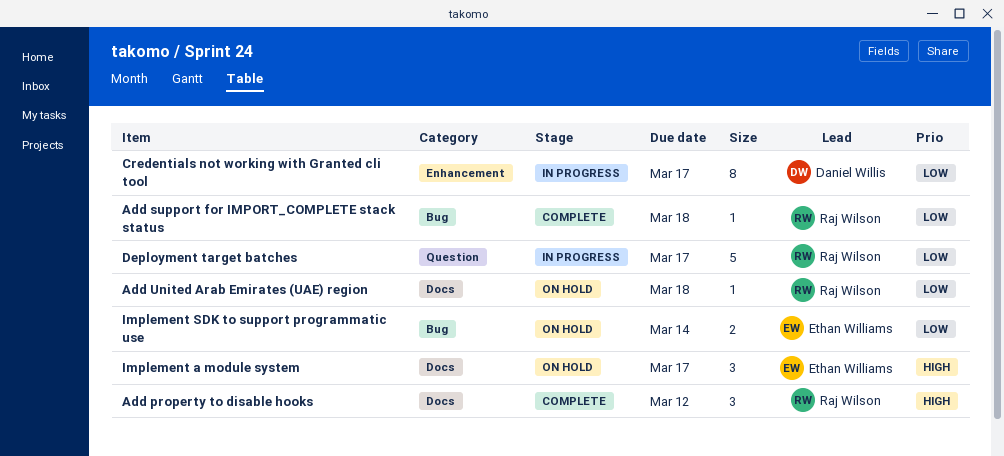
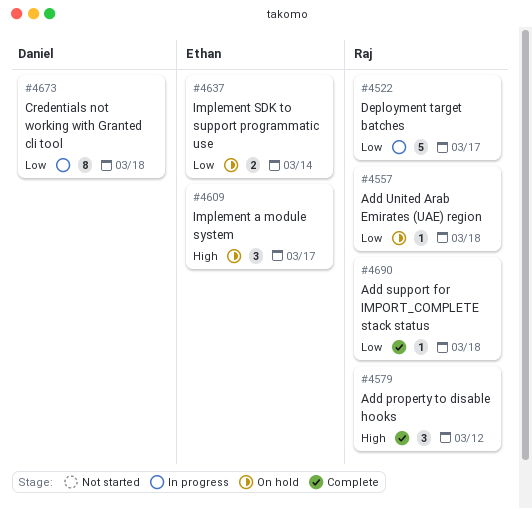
Credentials not working with Granted cli tool, due: Mar 17 -> Mar 18

